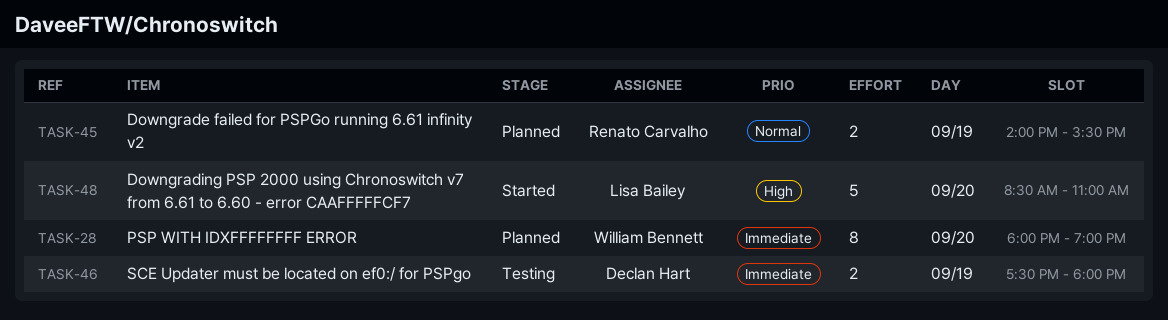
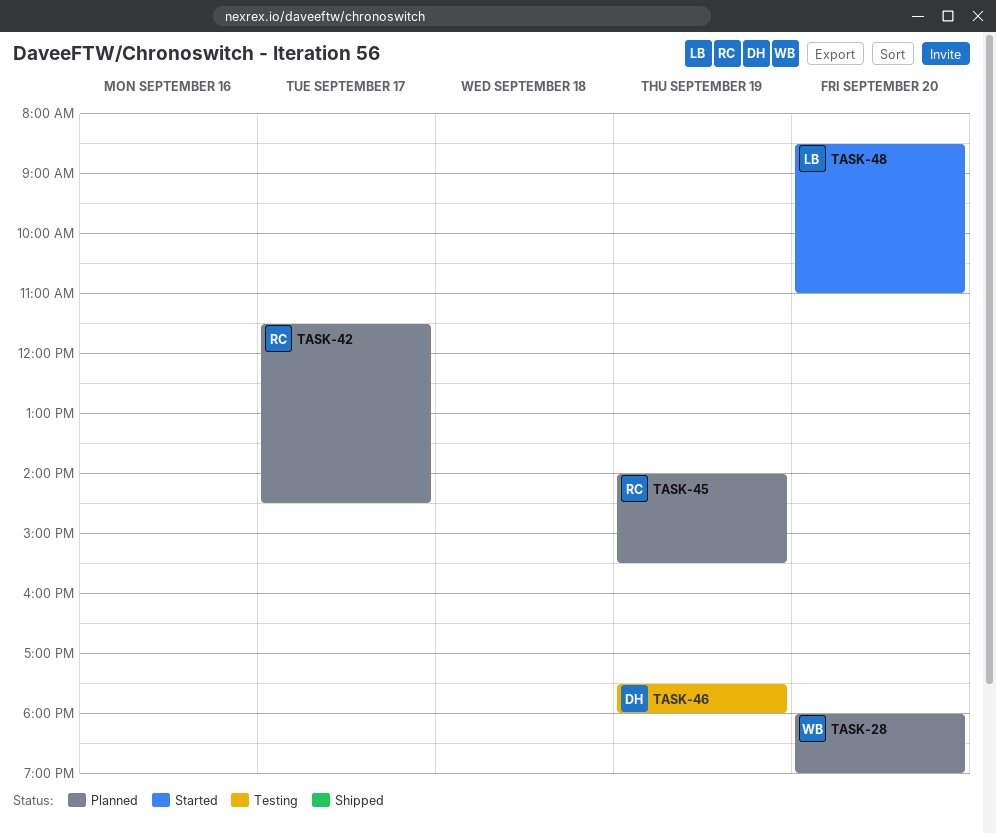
TASK-42: none -> present

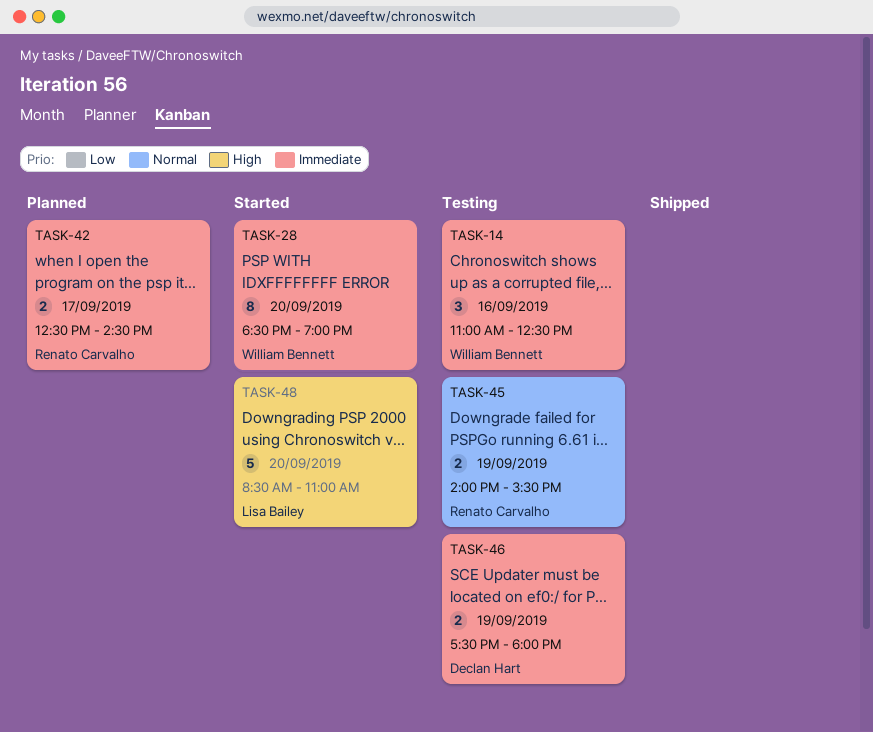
TASK-14: none -> present
TASK-28, status: Planned -> Started
TASK-28, begins: 18:00 -> 18:30
TASK-42, begins: 11:30 -> 12:30
TASK-45, status: Planned -> Testing

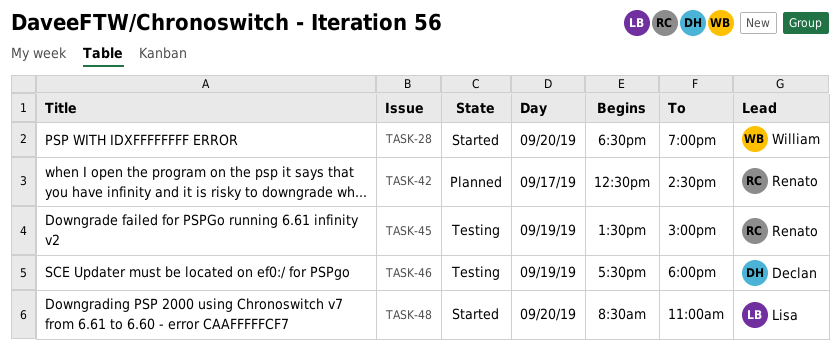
TASK-14: present -> none
TASK-45, begins: 14:00 -> 13:30
TASK-45, ends: 15:30 -> 15:00

